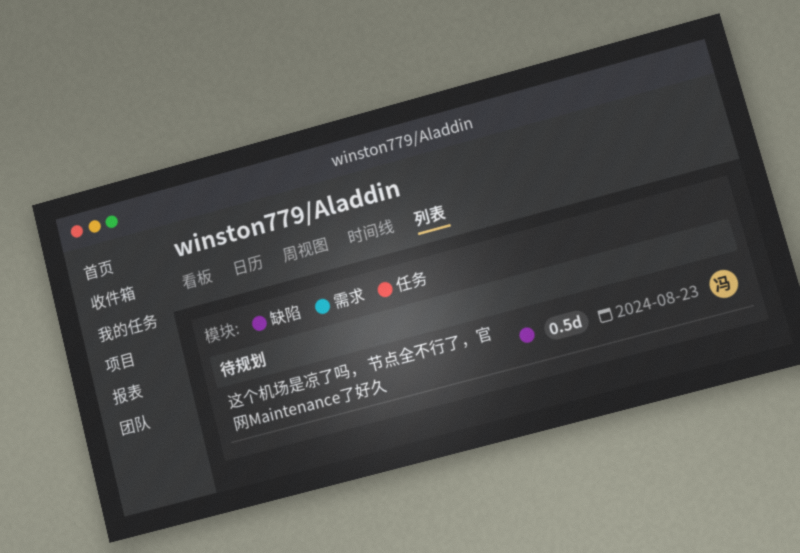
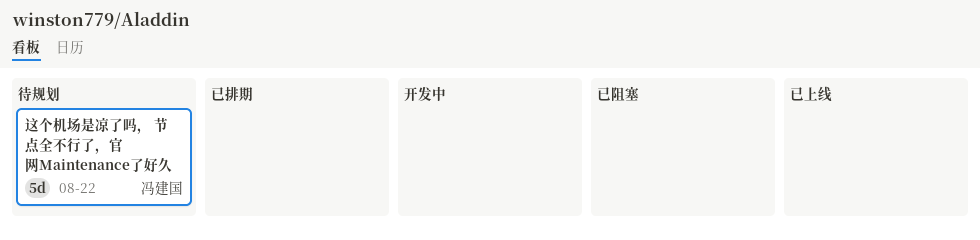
这个机场是凉了吗， 节点全不行了，官网Maintenance了好久, estimate: 0.5d -> 5d
这个机场是凉了吗， 节点全不行了，官网Maintenance了好久, due: Aug 23 -> Aug 22

